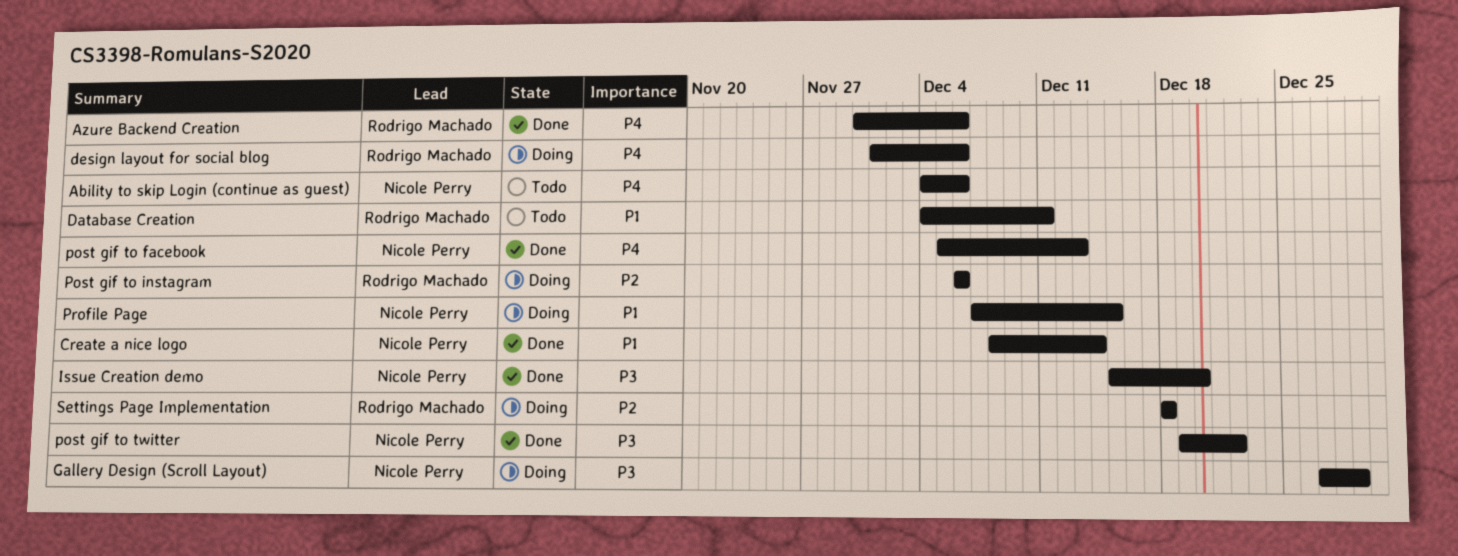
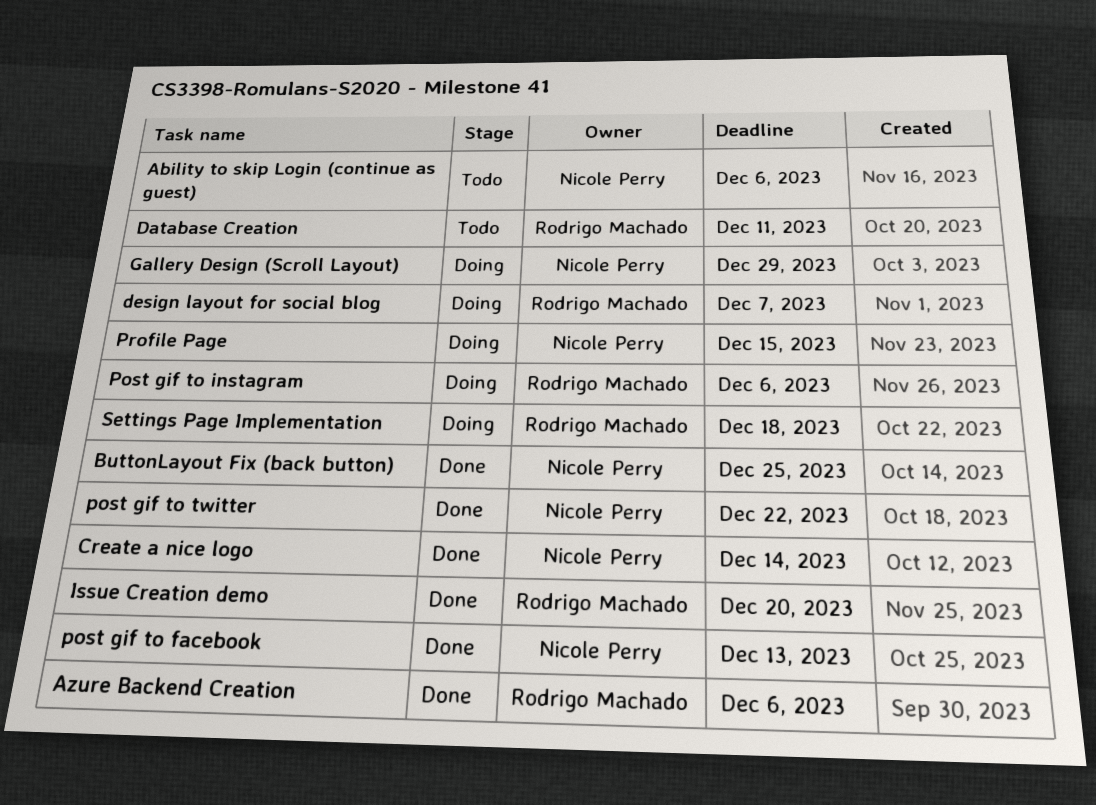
ButtonLayout Fix (back button): none -> present
design layout for social blog, due: Dec 6 -> Dec 7
Issue Creation demo, owner: Nicole Perry -> Rodrigo Machado

